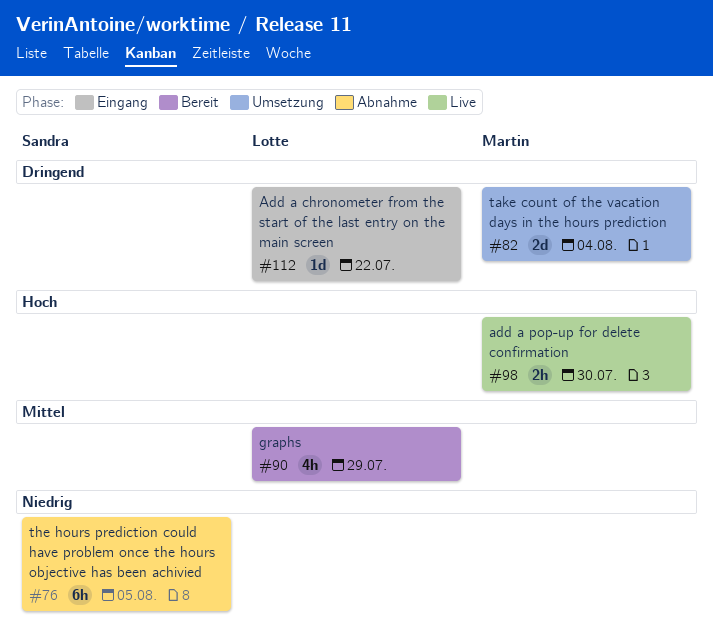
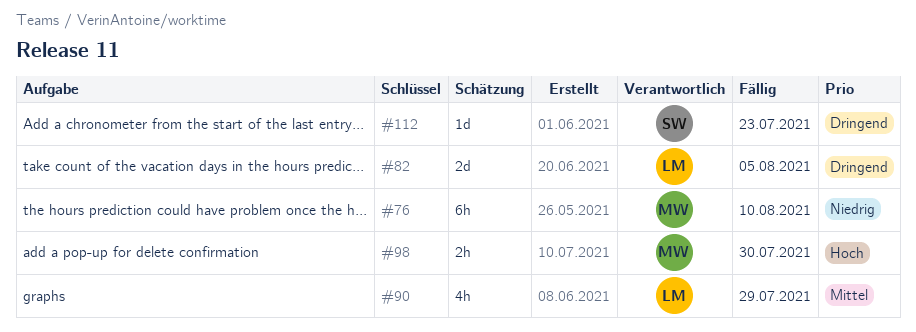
#76, owner: Sandra -> Martin
#76, due: Aug 5 -> Aug 10
#82, owner: Martin -> Lotte
#82, due: Aug 4 -> Aug 5
#112, owner: Lotte -> Sandra
#112, due: Jul 22 -> Jul 23

